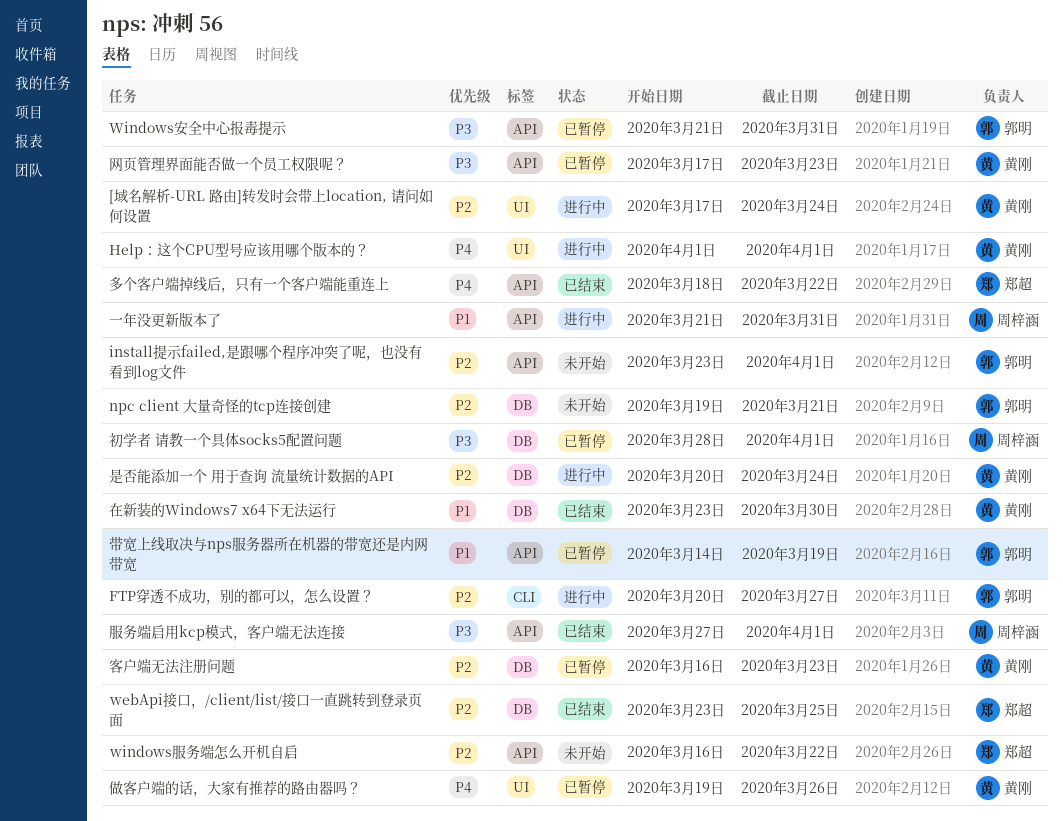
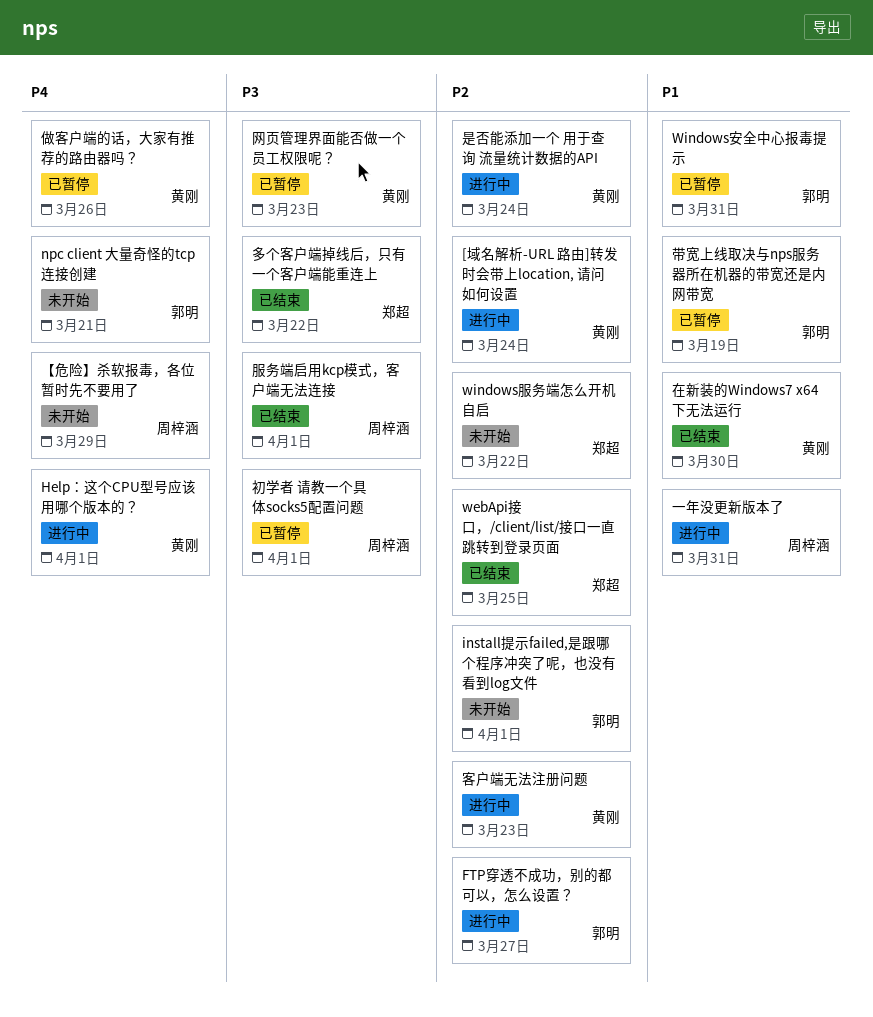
npc client 大量奇怪的tcp连接创建, priority: P2 -> P4
Windows安全中心报毒提示, priority: P3 -> P1
【危险】杀软报毒，各位暂时先不要用了: none -> present
多个客户端掉线后，只有一个客户端能重连上, priority: P4 -> P3
客户端无法注册问题, status: 已暂停 -> 进行中

